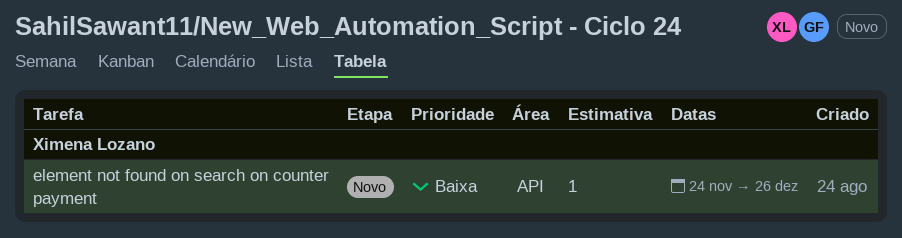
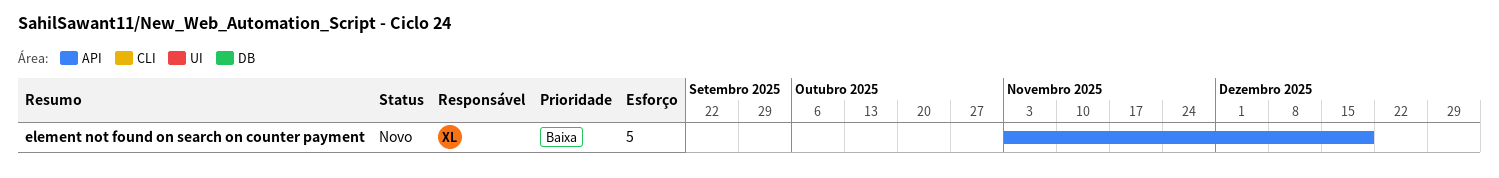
element not found on search on counter payment, estimate: 1 -> 5
element not found on search on counter payment, start: Nov 24 -> Nov 3
element not found on search on counter payment, due: Dec 26 -> Dec 19

